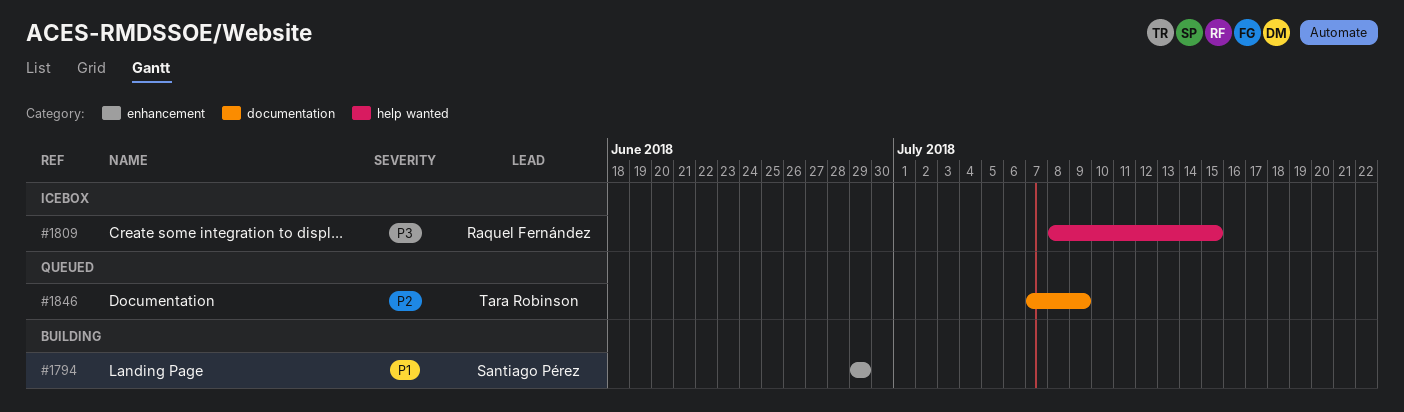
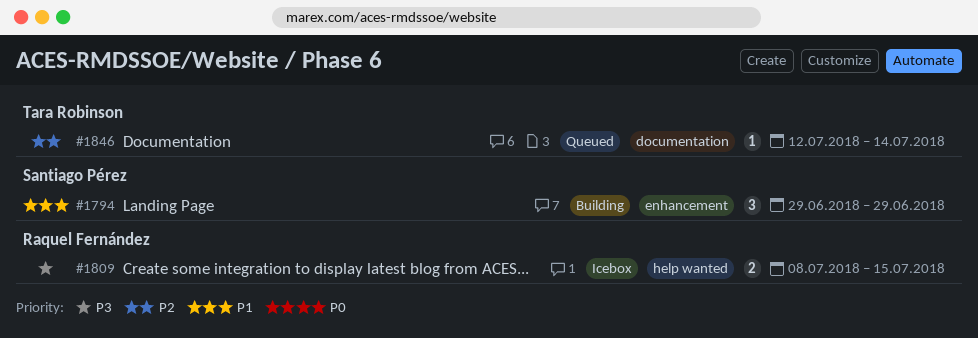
#1846, start: Jul 7 -> Jul 12
#1846, due: Jul 9 -> Jul 14

